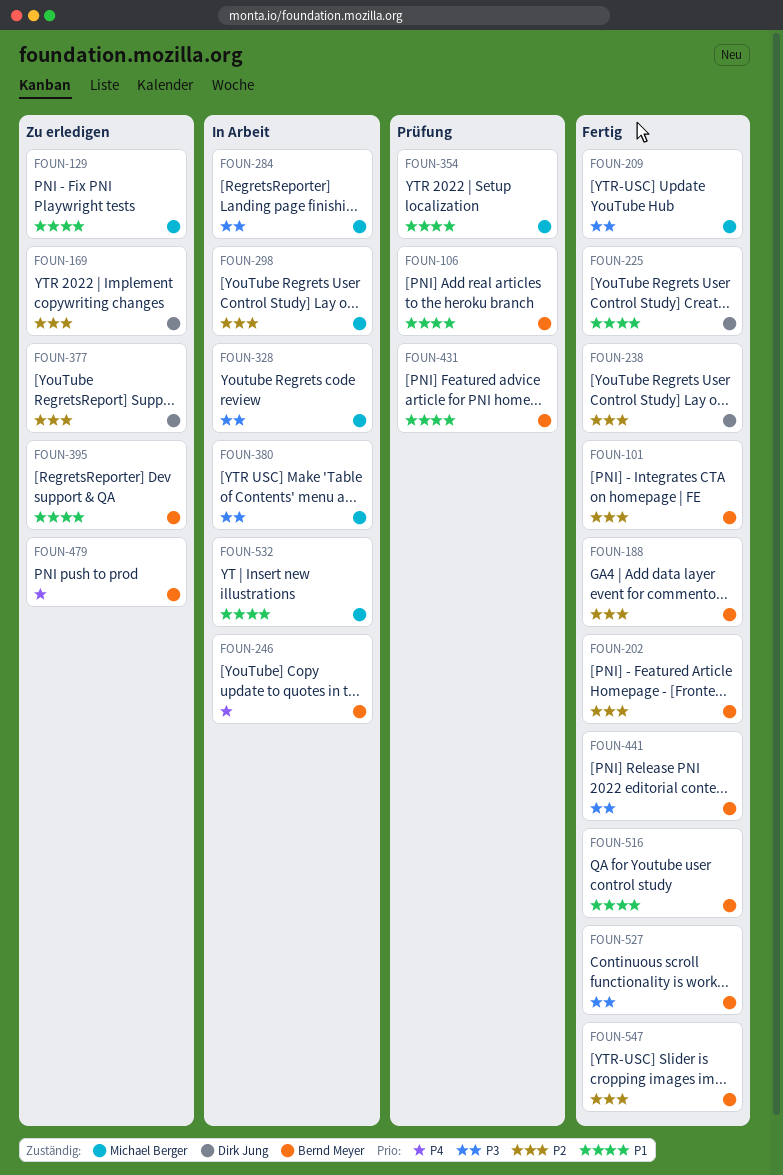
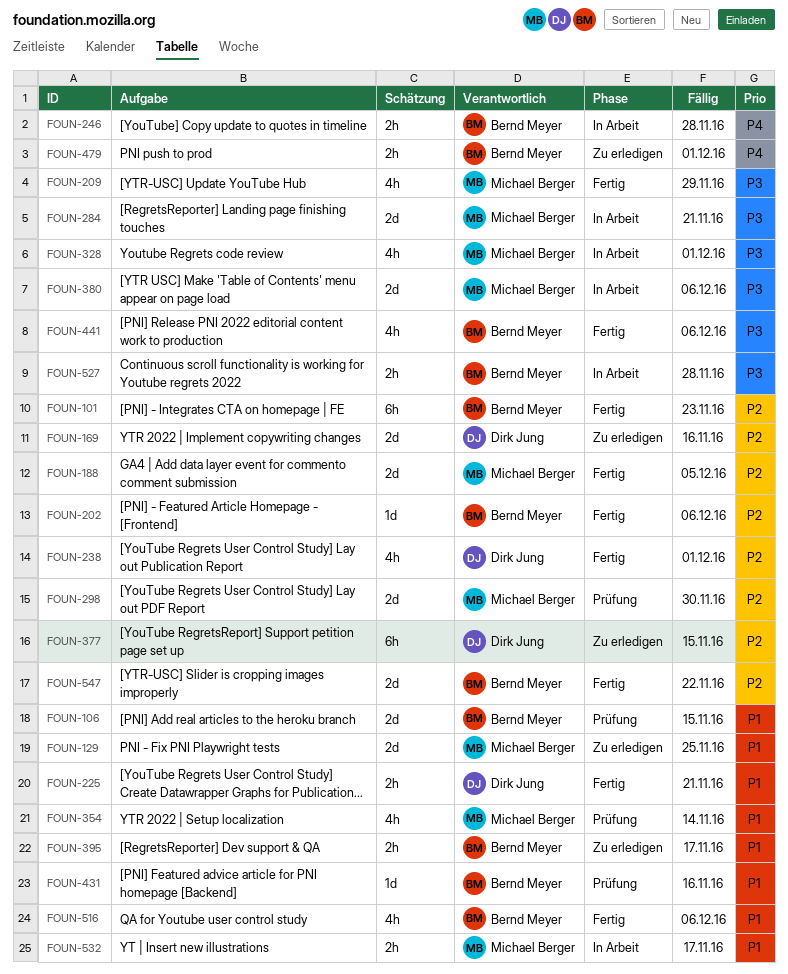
FOUN-188, owner: Bernd Meyer -> Michael Berger
FOUN-298, status: In Arbeit -> Prüfung
FOUN-527, status: Fertig -> In Arbeit

